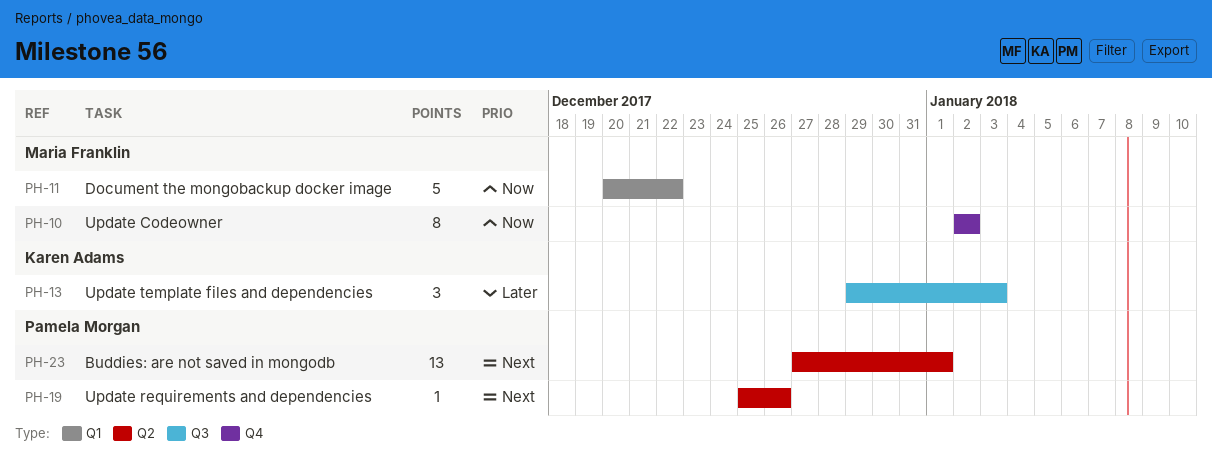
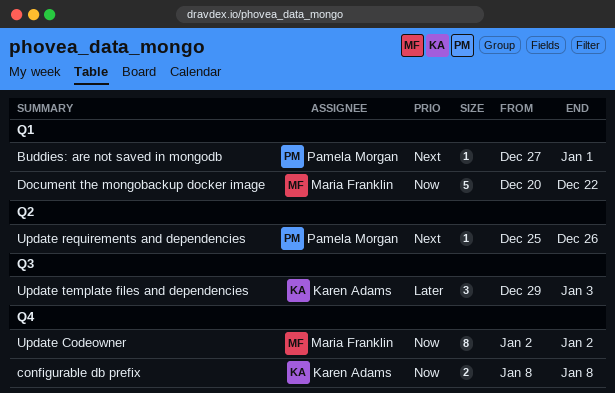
Buddies: are not saved in mongodb, label: Q2 -> Q1
Buddies: are not saved in mongodb, estimate: 13 -> 1
configurable db prefix: none -> present

